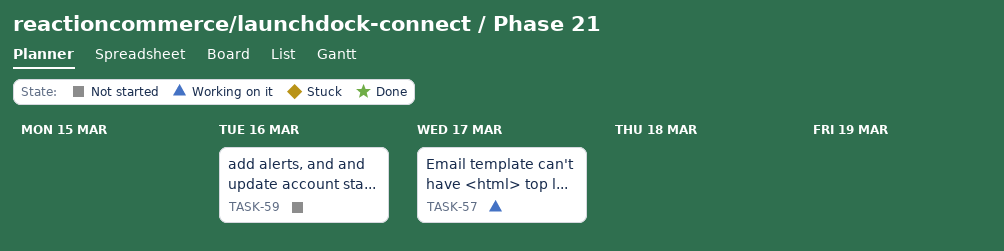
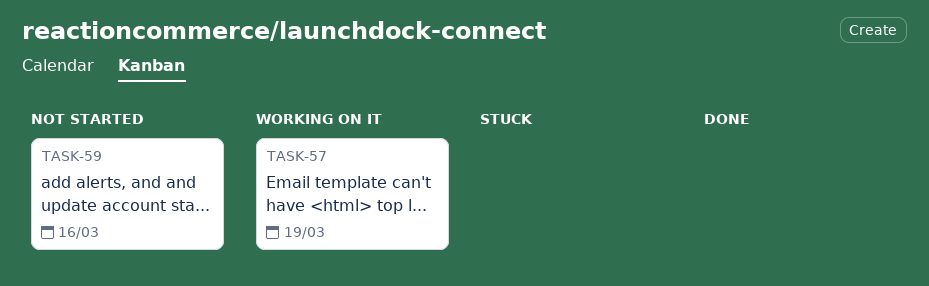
TASK-57, due: Mar 17 -> Mar 19

